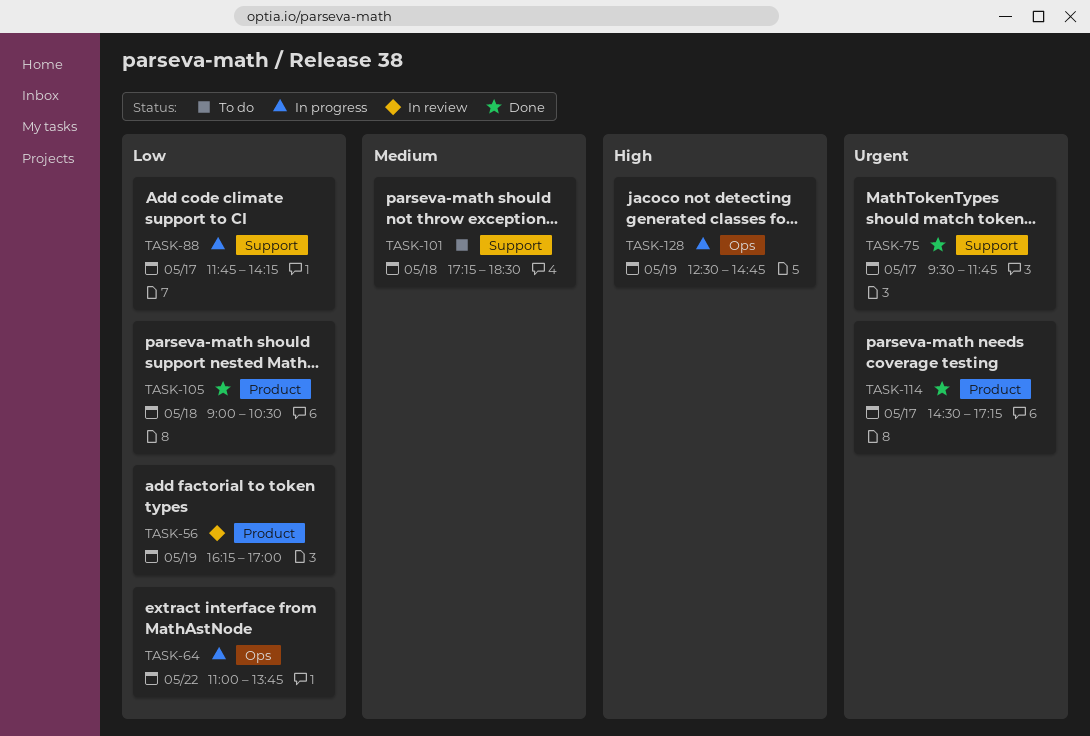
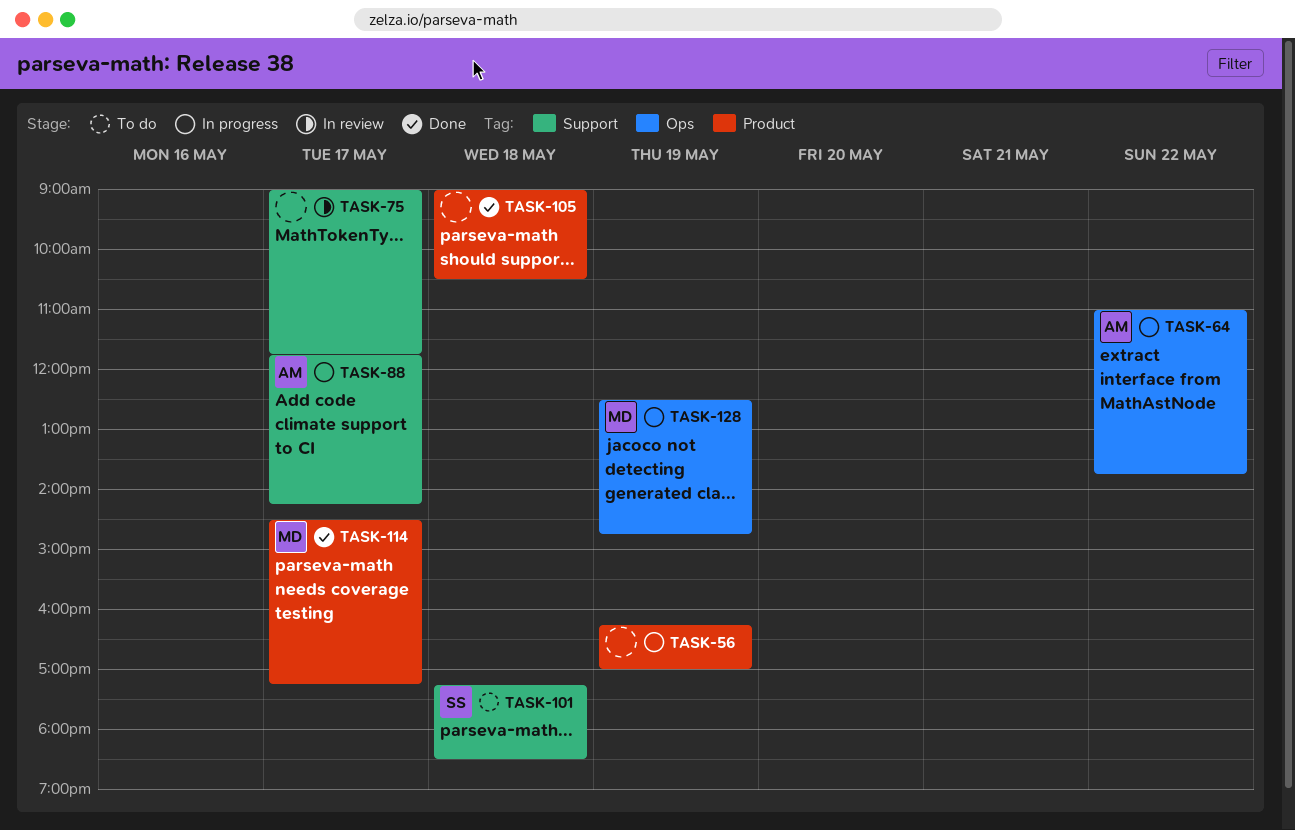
TASK-56, status: In review -> In progress
TASK-75, status: Done -> In review
TASK-75, begins: 09:30 -> 09:00

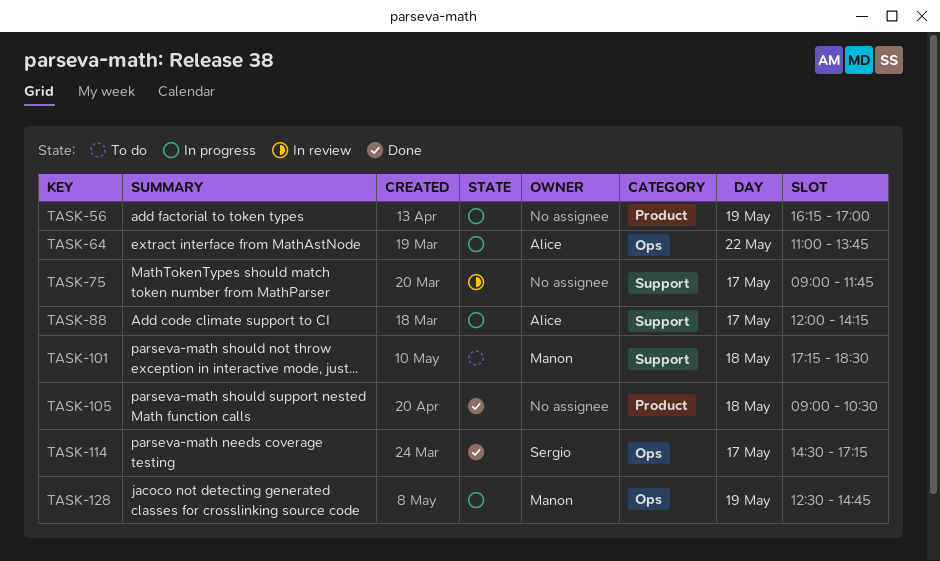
TASK-88, begins: 11:45 -> 12:00
TASK-101, owner: Sergio -> Manon
TASK-114, owner: Manon -> Sergio
TASK-114, label: Product -> Ops

